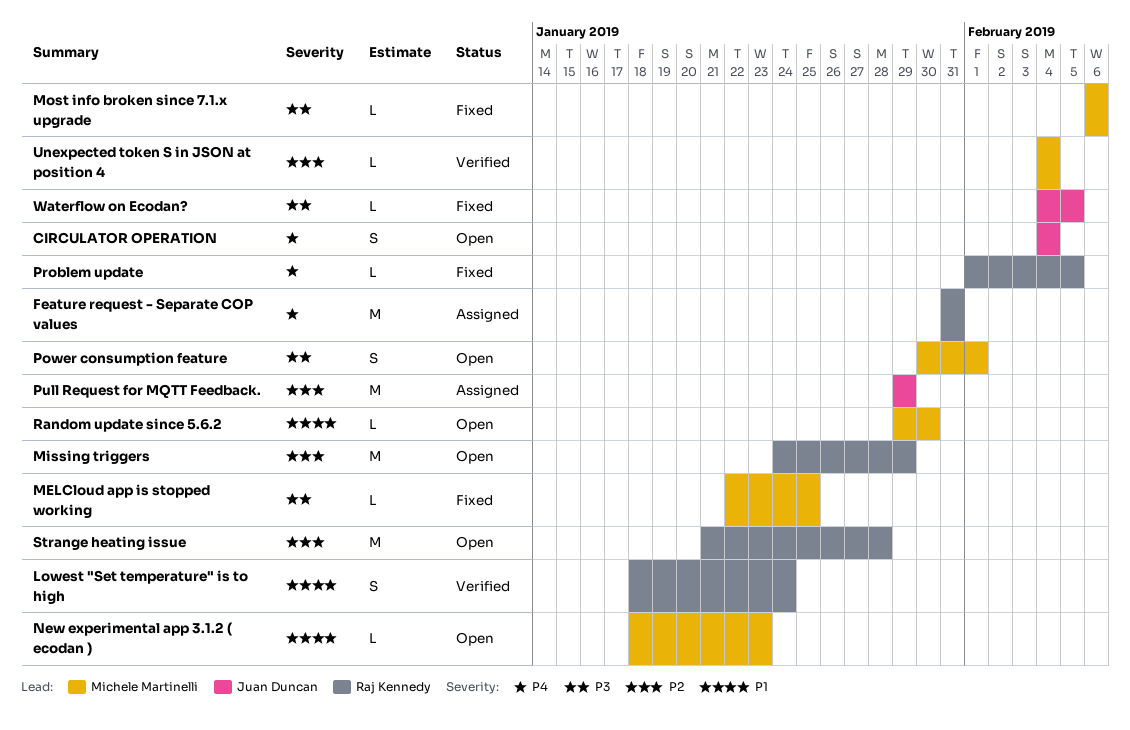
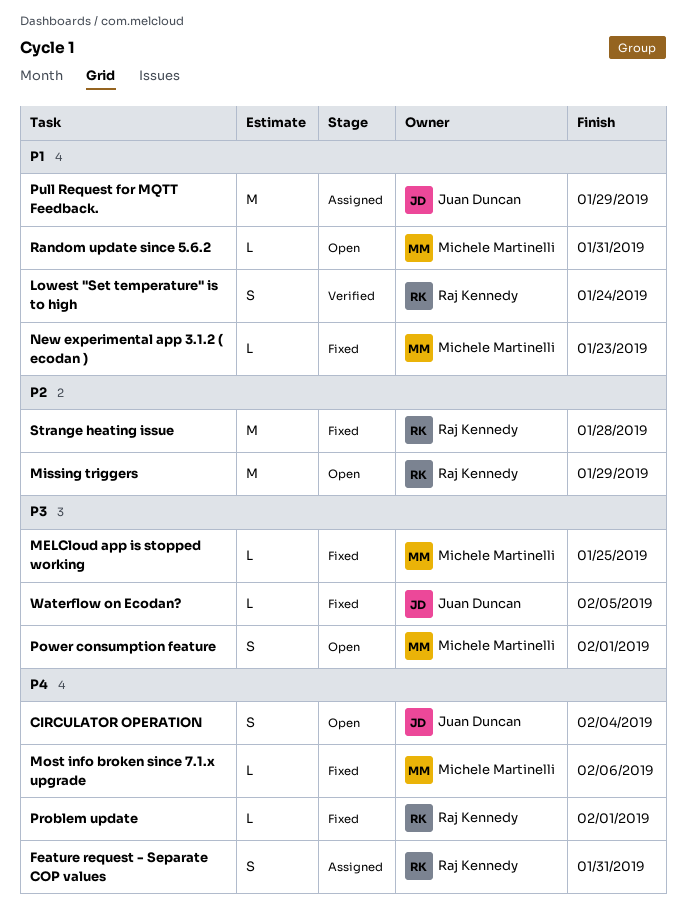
Feature request - Separate COP values, estimate: M -> S
Most info broken since 7.1.x upgrade, priority: P3 -> P4
New experimental app 3.1.2 ( ecodan ), status: Open -> Fixed
Problem update, due: Feb 5 -> Feb 1
Pull Request for MQTT Feedback., priority: P2 -> P1
Random update since 5.6.2, due: Jan 30 -> Jan 31
Strange heating issue, status: Open -> Fixed
Unexpected token S in JSON at position 4: present -> none

